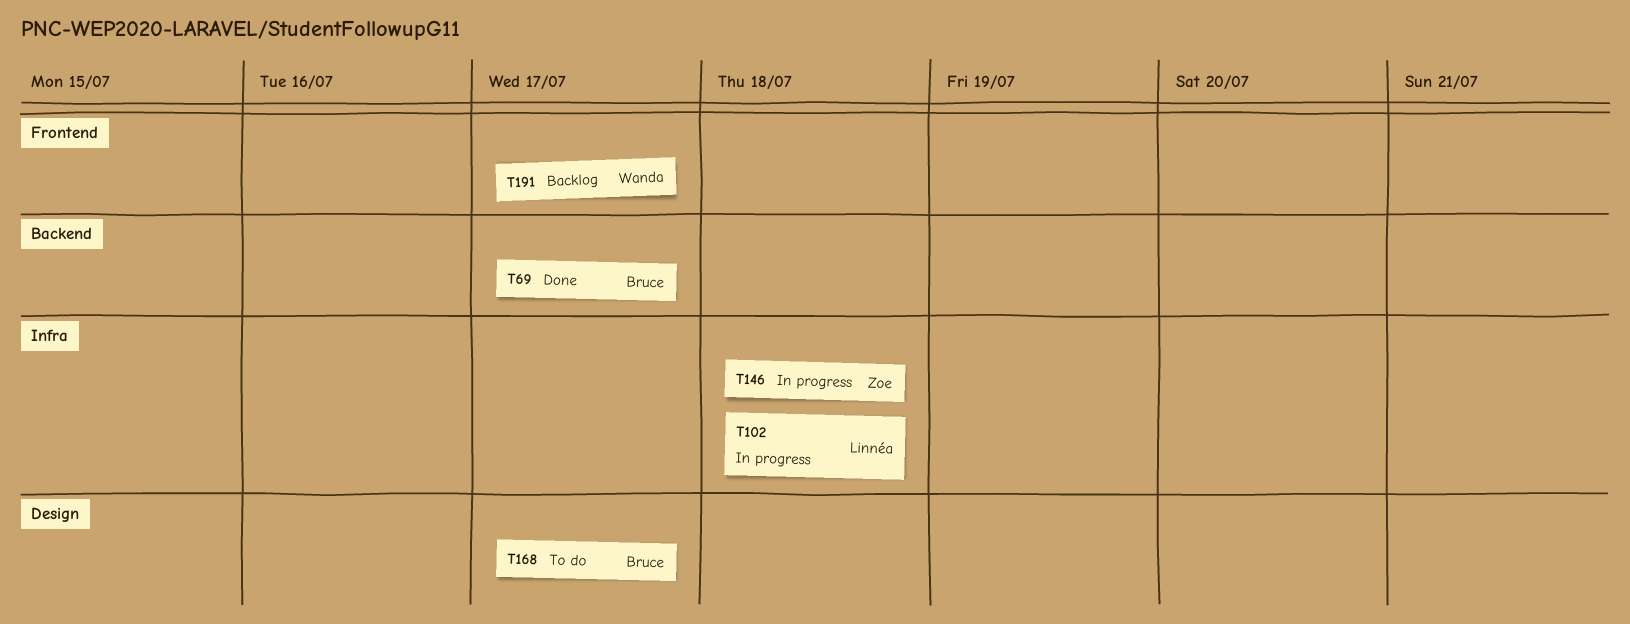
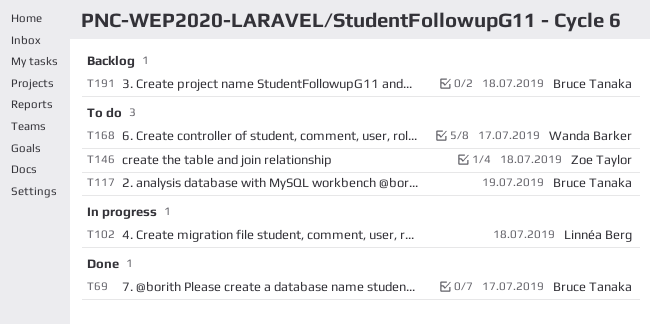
T117: none -> present
T146, status: In progress -> To do
T168, owner: Bruce Tanaka -> Wanda Barker
T191, owner: Wanda Barker -> Bruce Tanaka
T191, due: Jul 17 -> Jul 18

